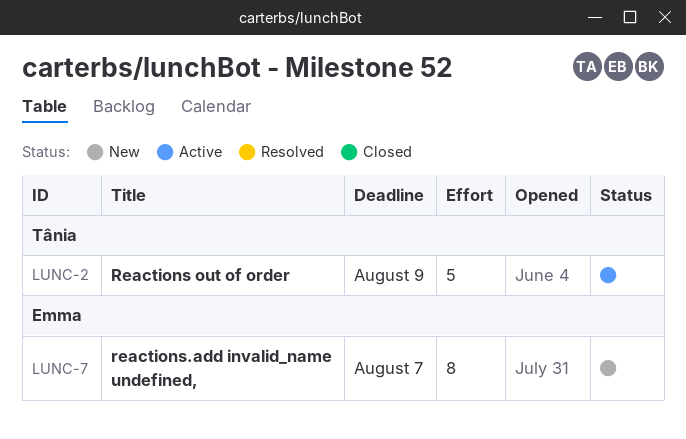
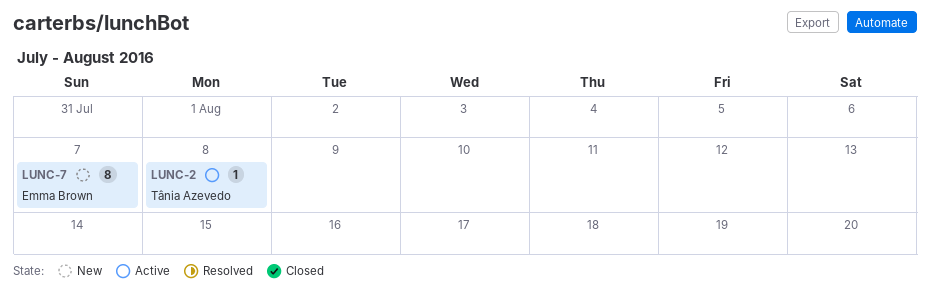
LUNC-2, estimate: 5 -> 1
LUNC-2, due: Aug 9 -> Aug 8

